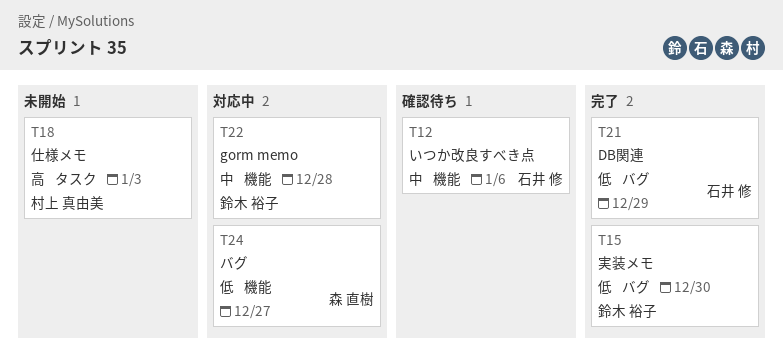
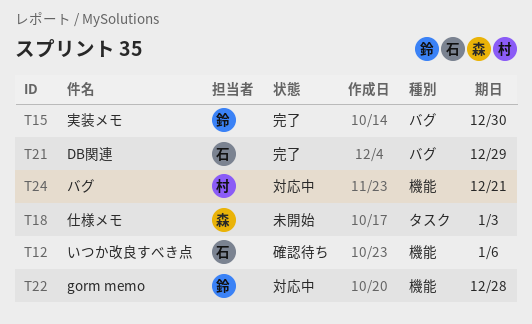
T18, owner: 村上 真由美 -> 森 直樹
T24, owner: 森 直樹 -> 村上 真由美
T24, due: Dec 27 -> Dec 21

